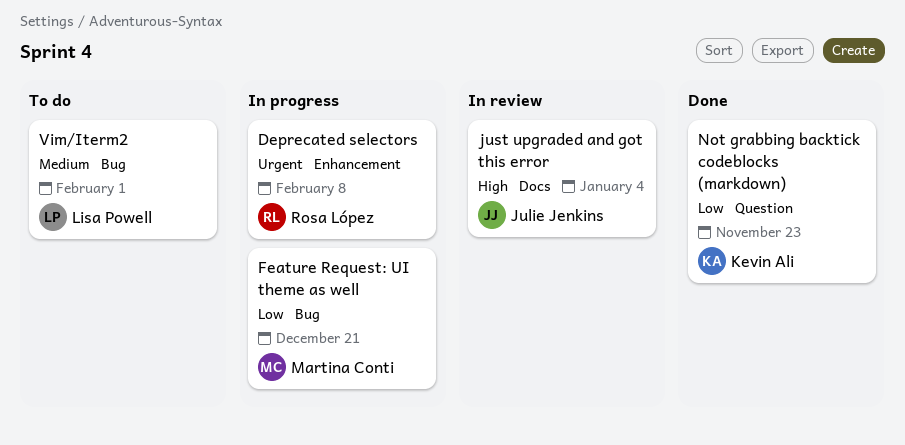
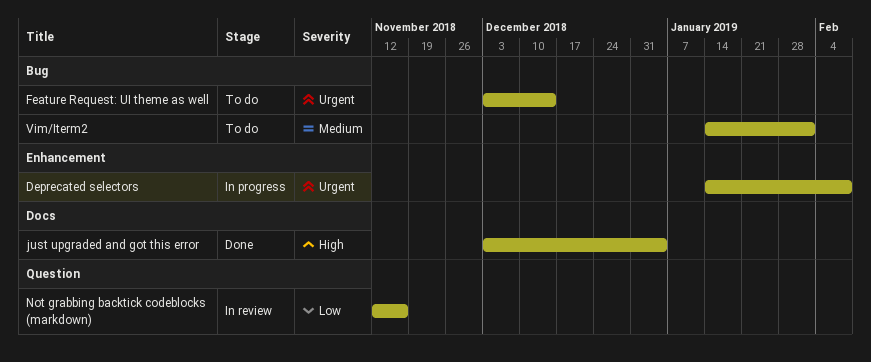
Feature Request: UI theme as well, status: In progress -> To do
Feature Request: UI theme as well, priority: Low -> Urgent
Feature Request: UI theme as well, due: Dec 21 -> Dec 14
just upgraded and got this error, status: In review -> Done
Not grabbing backtick codeblocks (markdown), status: Done -> In review
Not grabbing backtick codeblocks (markdown), due: Nov 23 -> Nov 16

